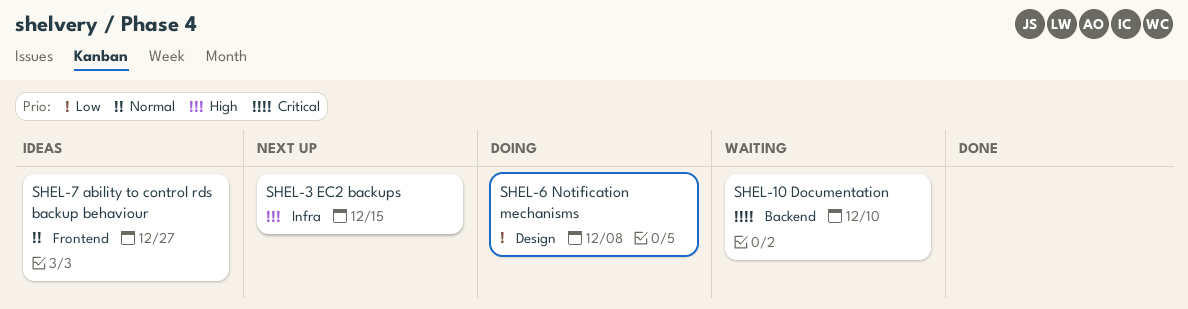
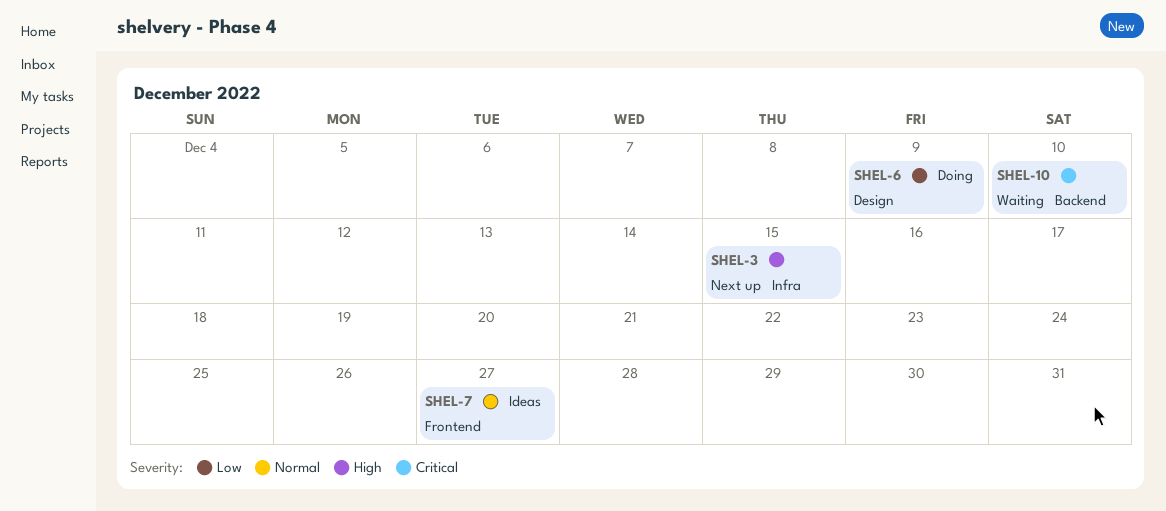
SHEL-6, due: Dec 8 -> Dec 9

